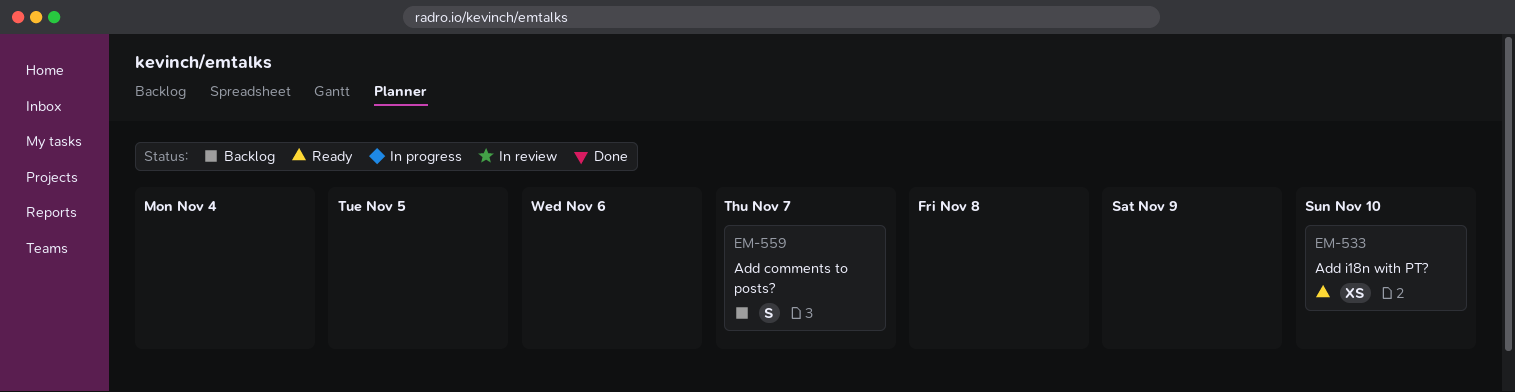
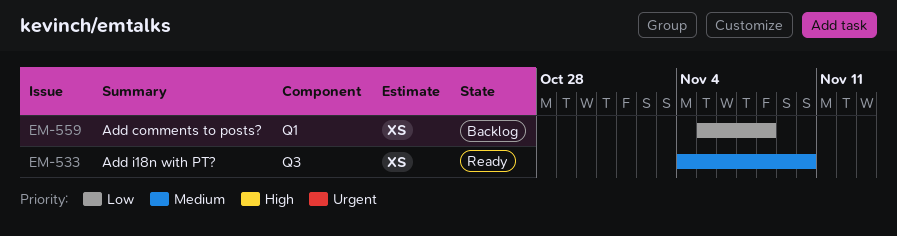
EM-559, estimate: S -> XS
EM-559, due: Nov 7 -> Nov 8

